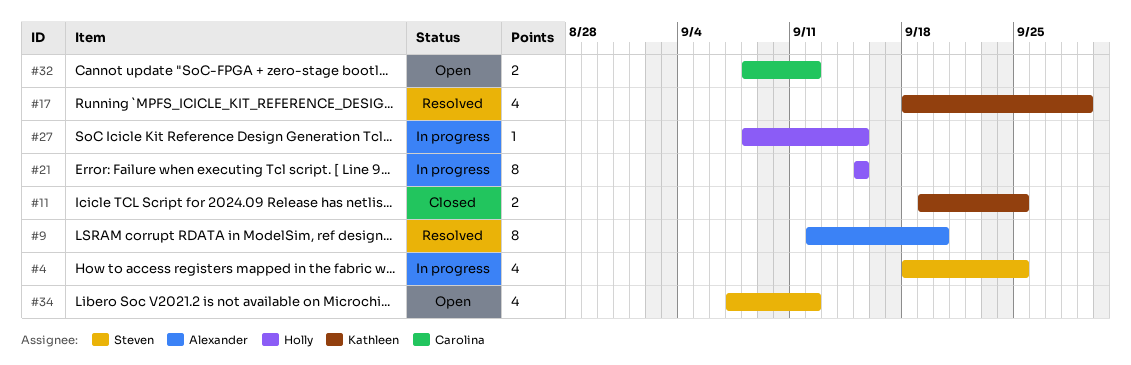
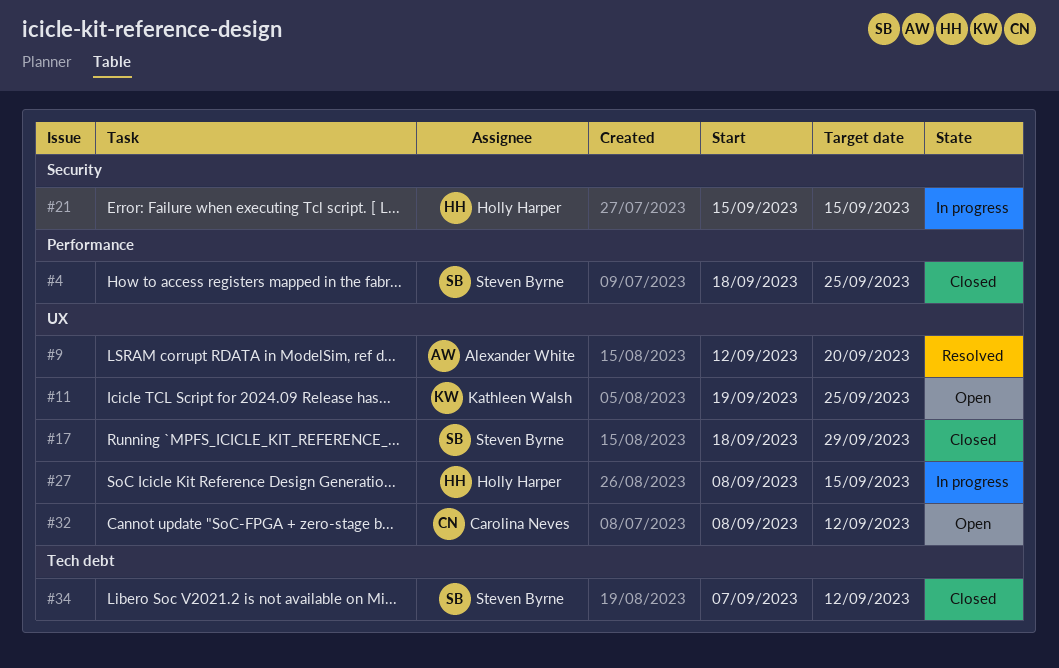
#4, status: In progress -> Closed
#11, status: Closed -> Open
#17, status: Resolved -> Closed
#17, owner: Kathleen Walsh -> Steven Byrne
#34, status: Open -> Closed

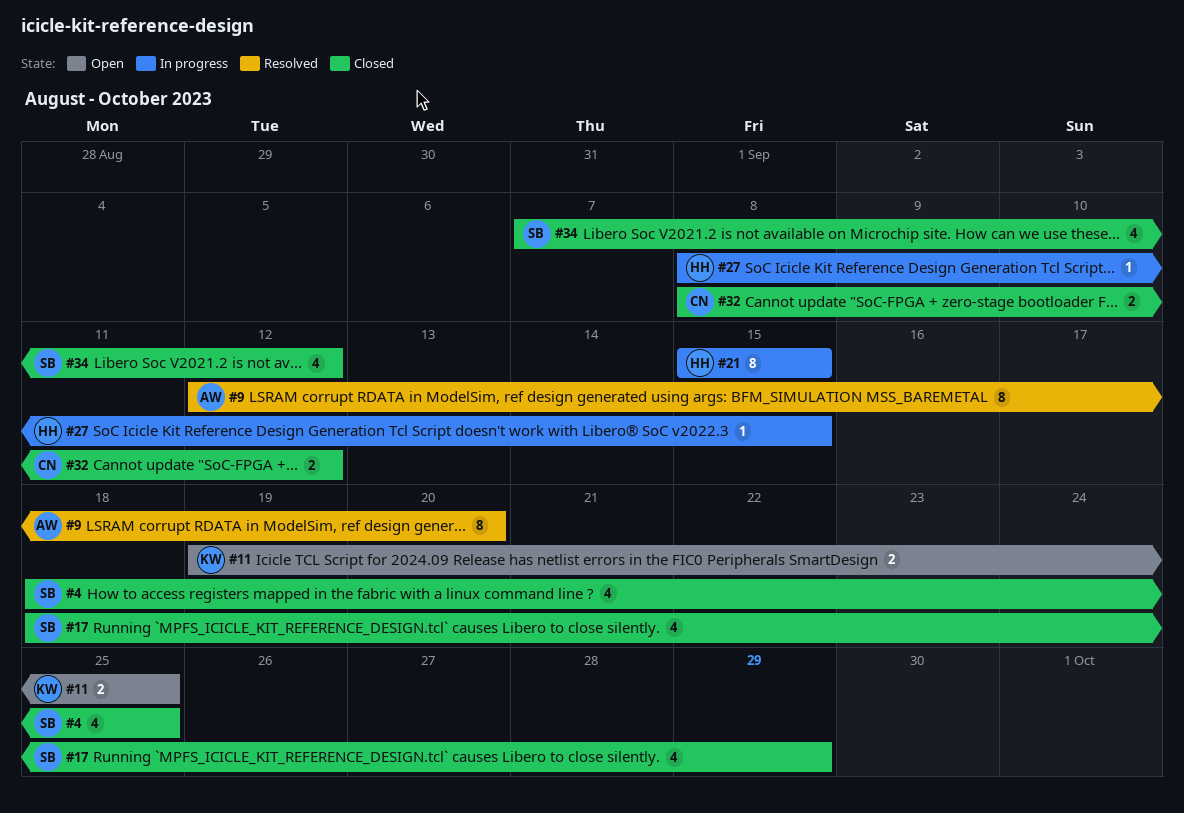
#32, status: Open -> Closed

